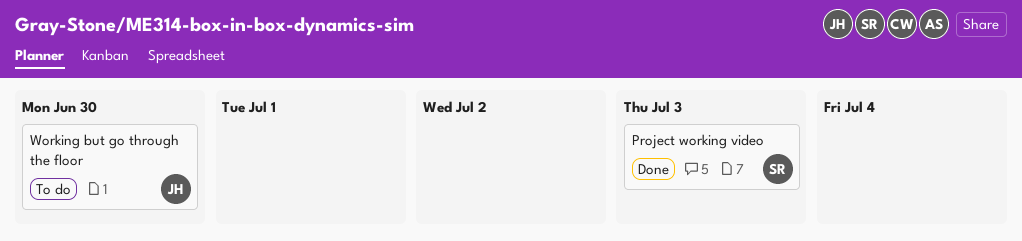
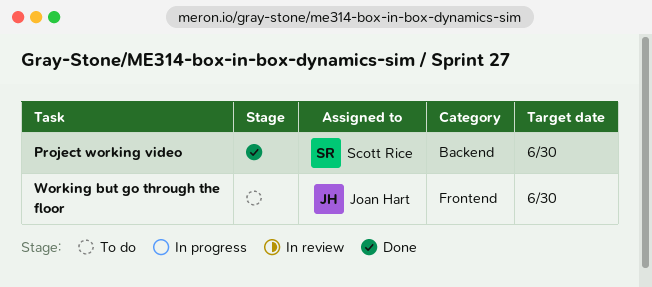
Project working video, due: Jul 3 -> Jun 30

